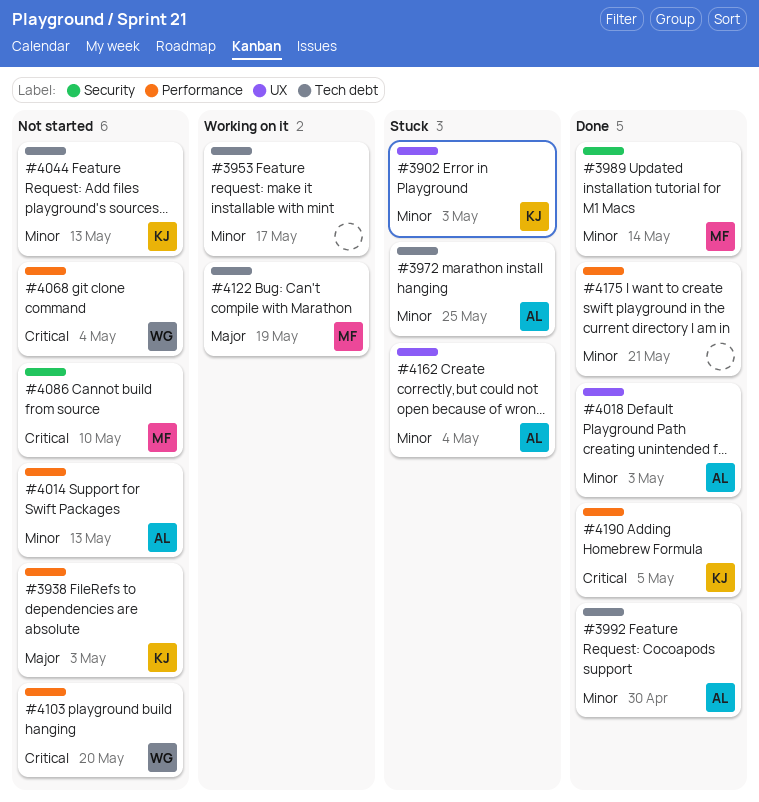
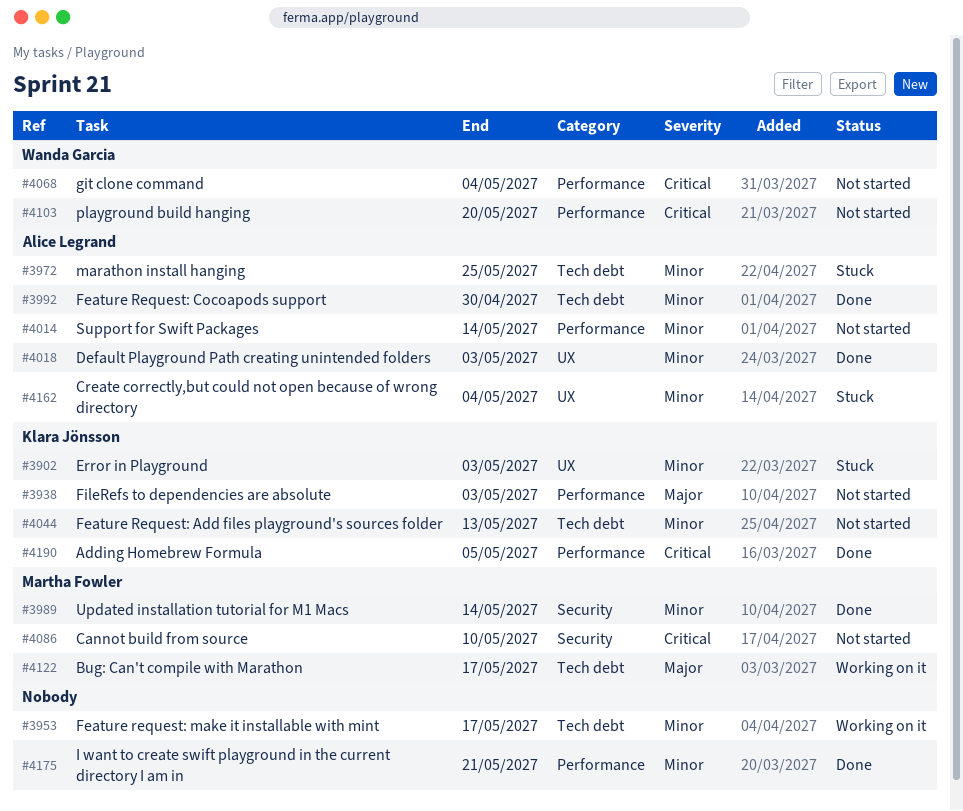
#4014, due: May 13 -> May 14
#4122, due: May 19 -> May 17

